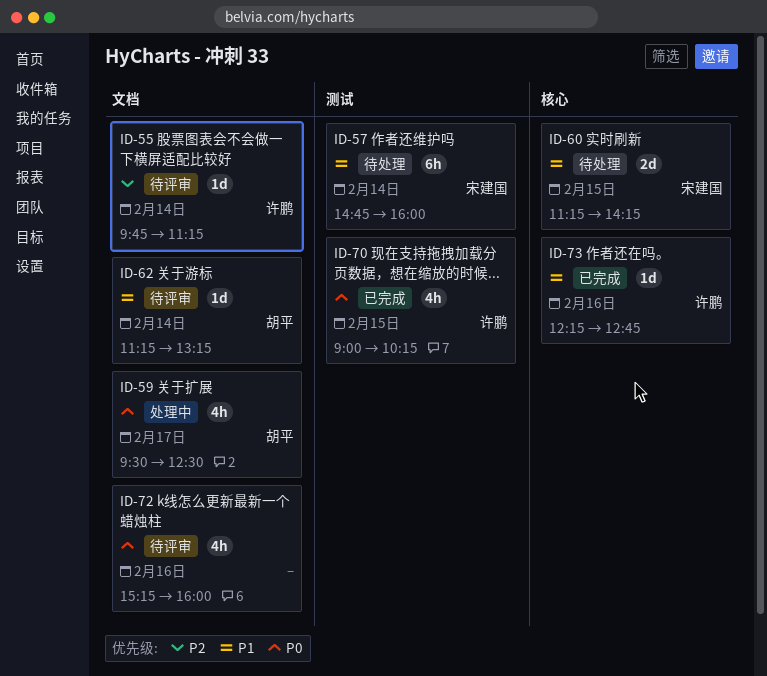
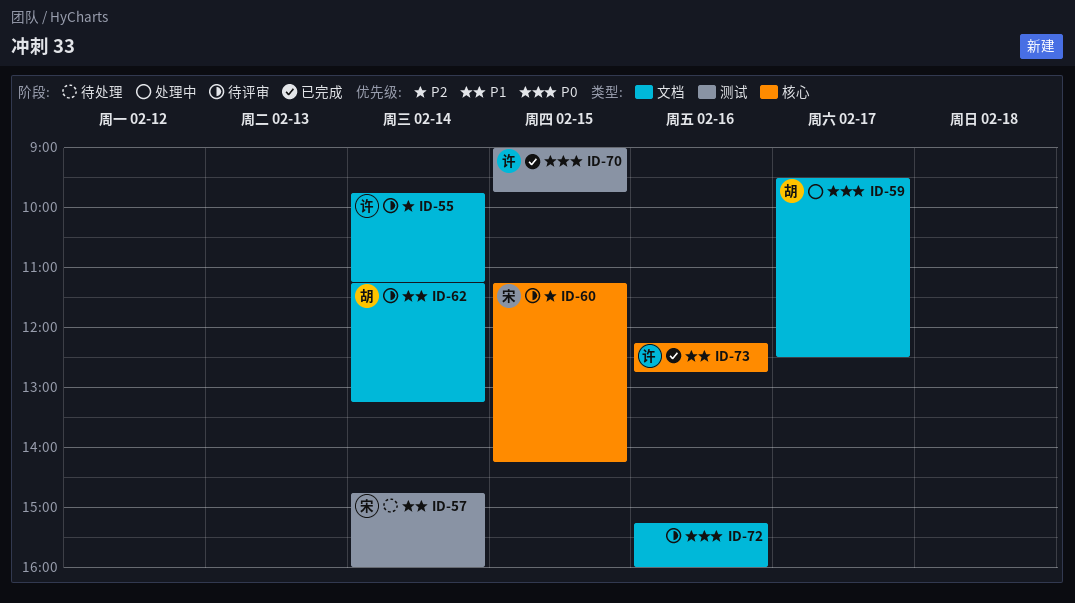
ID-60, status: 待处理 -> 待评审
ID-60, priority: P1 -> P2
ID-70, ends: 10:15 -> 09:45

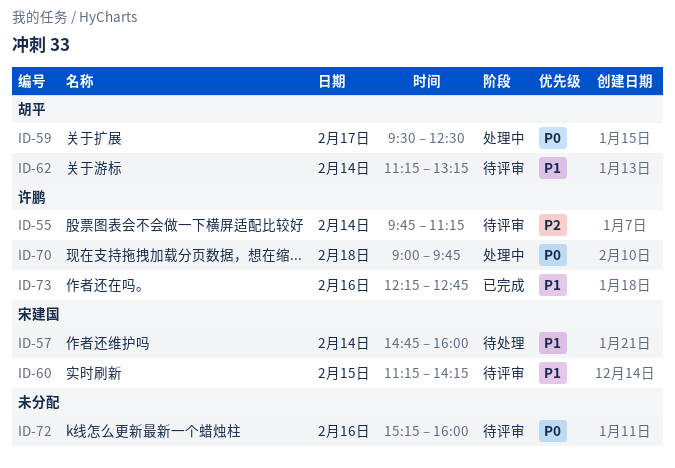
ID-60, priority: P2 -> P1
ID-70, status: 已完成 -> 处理中
ID-70, day: Feb 15 -> Feb 18

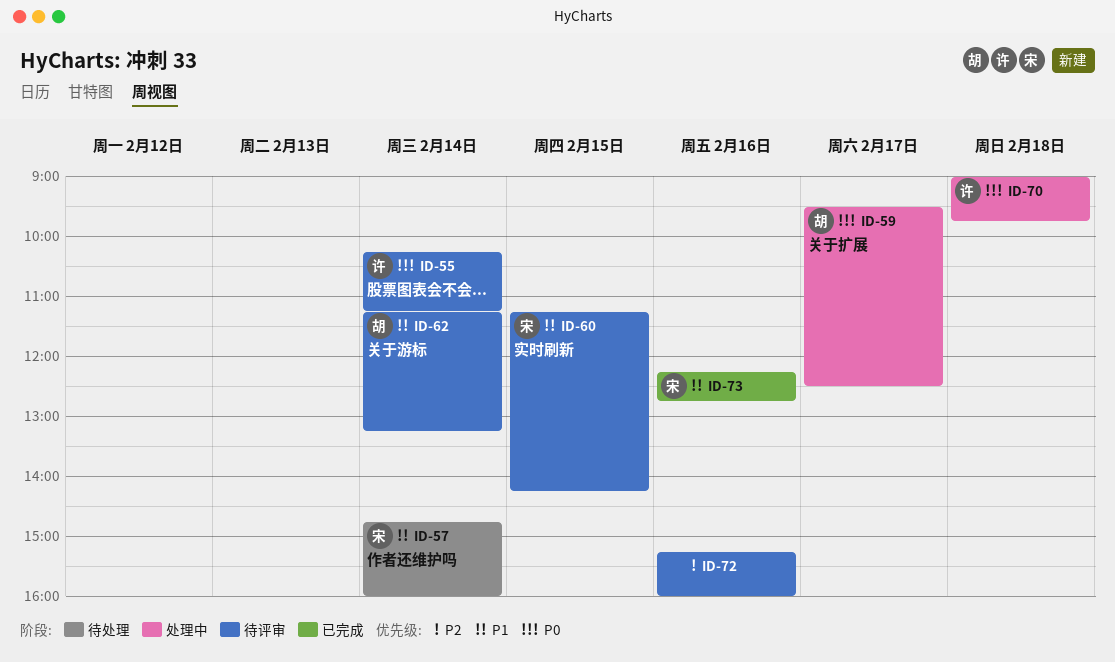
ID-55, priority: P2 -> P0
ID-55, begins: 09:45 -> 10:15
ID-72, priority: P0 -> P2
ID-73, owner: 许鹏 -> 宋建国

